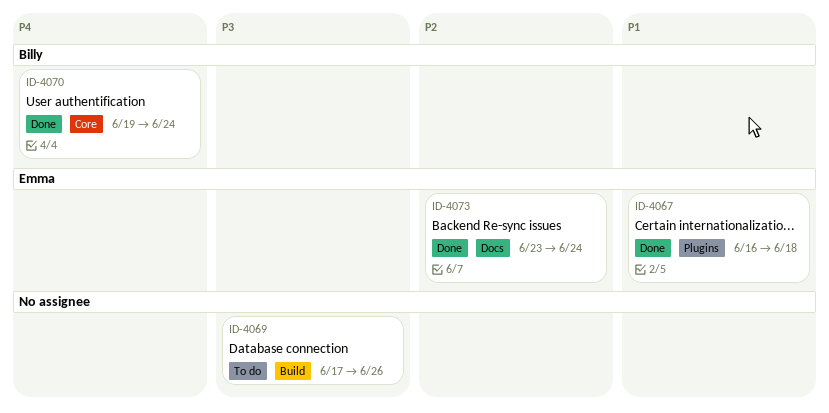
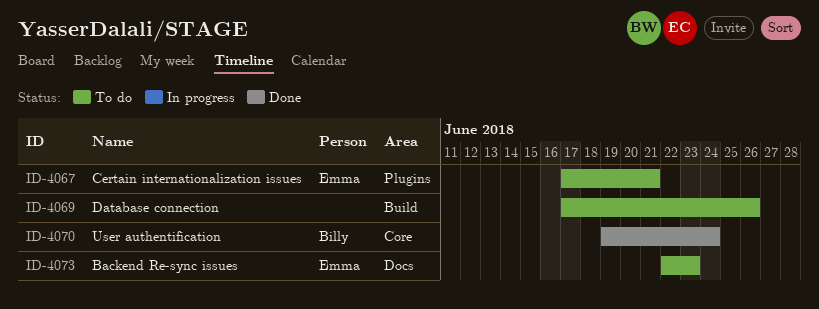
ID-4067, status: Done -> To do
ID-4067, start: Jun 16 -> Jun 17
ID-4067, due: Jun 18 -> Jun 21
ID-4073, status: Done -> To do
ID-4073, start: Jun 23 -> Jun 22
ID-4073, due: Jun 24 -> Jun 23

